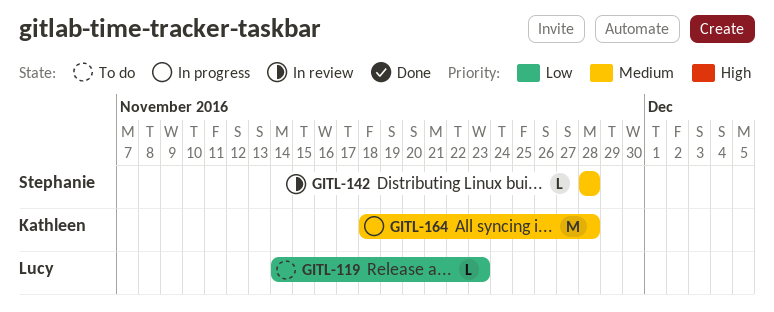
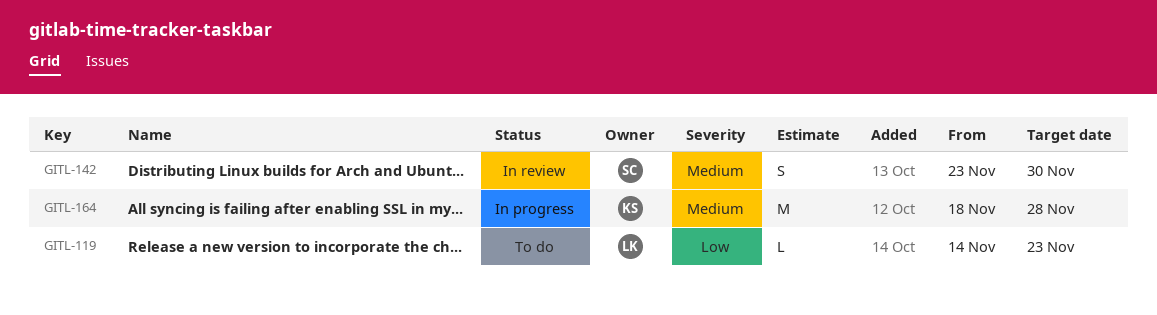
GITL-142, estimate: L -> S
GITL-142, start: Nov 28 -> Nov 23
GITL-142, due: Nov 28 -> Nov 30

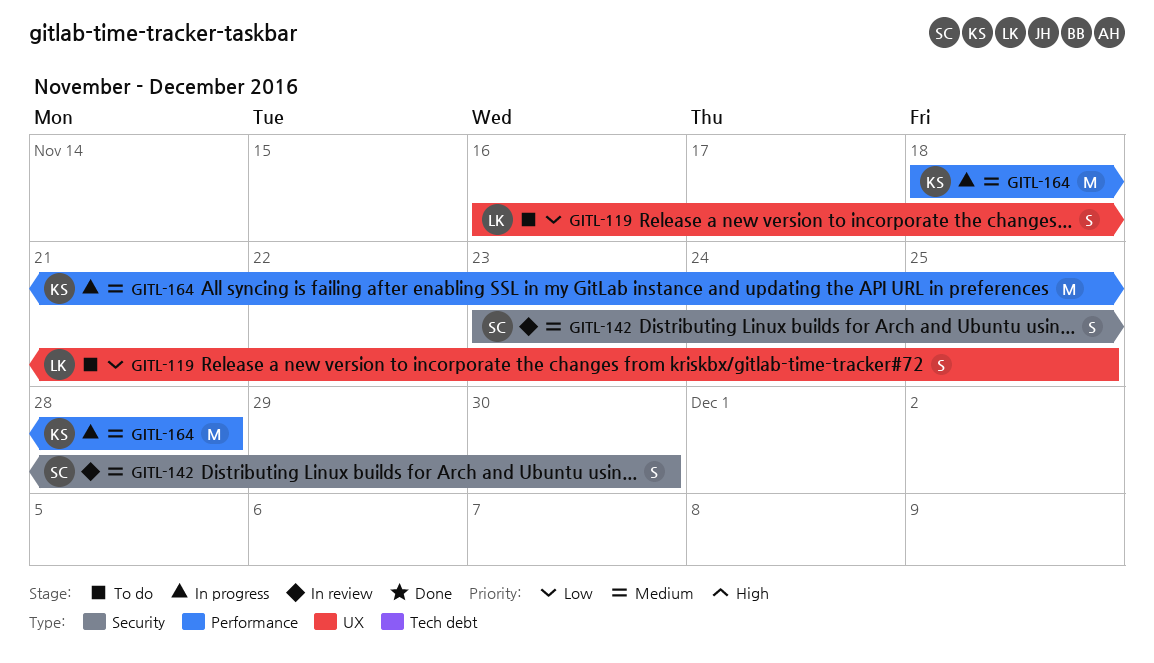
GITL-119, estimate: L -> S
GITL-119, start: Nov 14 -> Nov 16
GITL-119, due: Nov 23 -> Nov 25

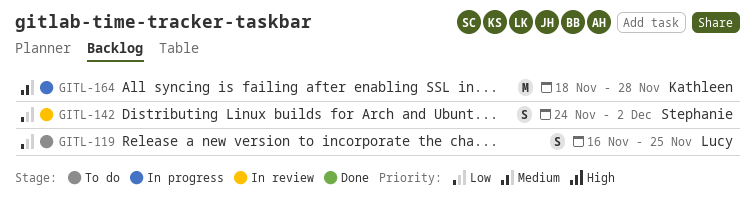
GITL-142, priority: Medium -> Low
GITL-142, start: Nov 23 -> Nov 24
GITL-142, due: Nov 30 -> Dec 2

